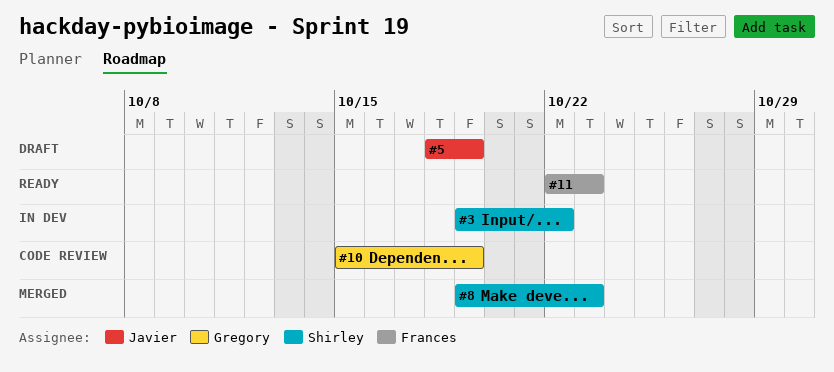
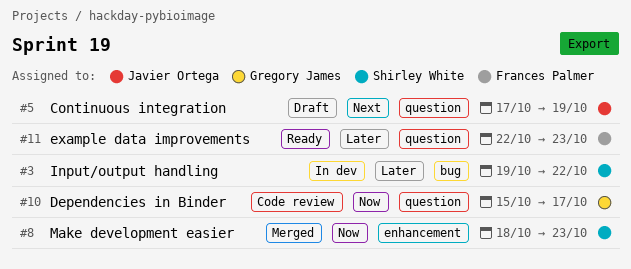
#5, start: Oct 18 -> Oct 17
#8, start: Oct 19 -> Oct 18
#10, due: Oct 19 -> Oct 17

